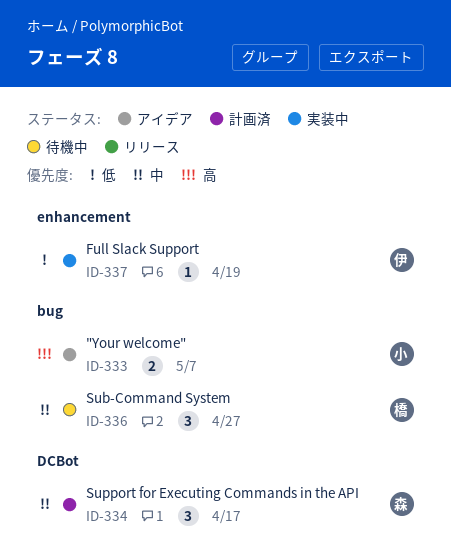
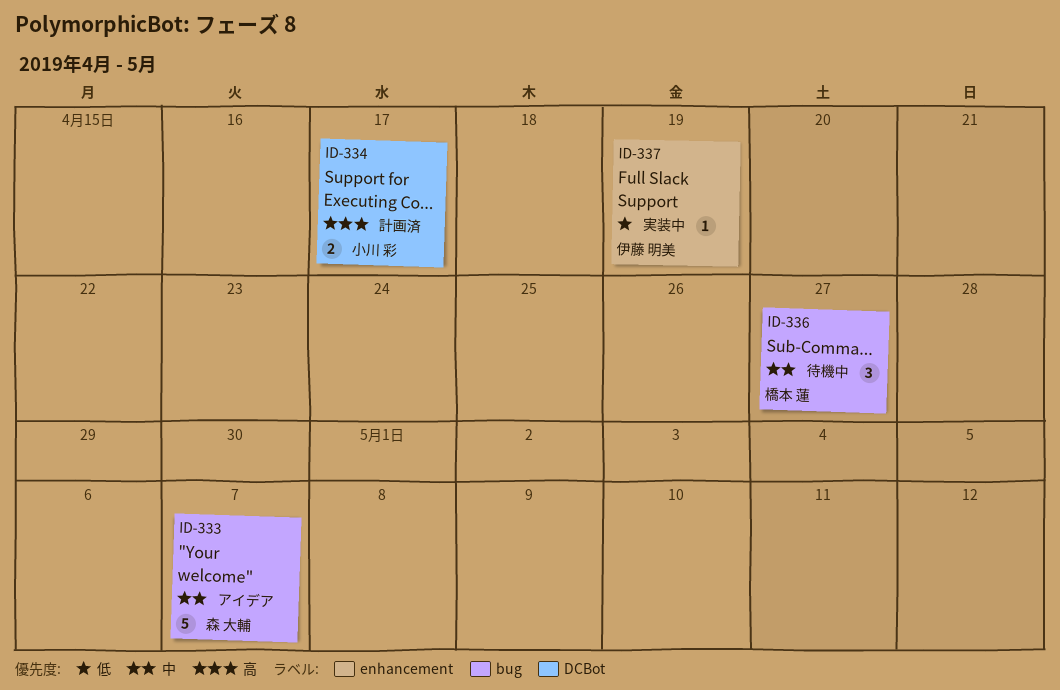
ID-333, owner: 小川 彩 -> 森 大輔
ID-333, priority: 高 -> 中
ID-333, estimate: 2 -> 5
ID-334, owner: 森 大輔 -> 小川 彩
ID-334, priority: 中 -> 高
ID-334, estimate: 3 -> 2

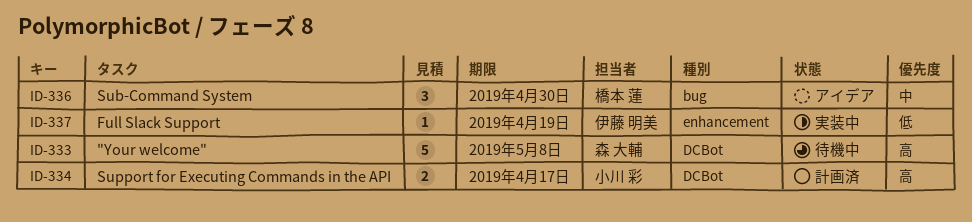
ID-333, status: アイデア -> 待機中
ID-333, priority: 中 -> 高
ID-333, label: bug -> DCBot
ID-333, due: May 7 -> May 8
ID-336, status: 待機中 -> アイデア
ID-336, due: Apr 27 -> Apr 30

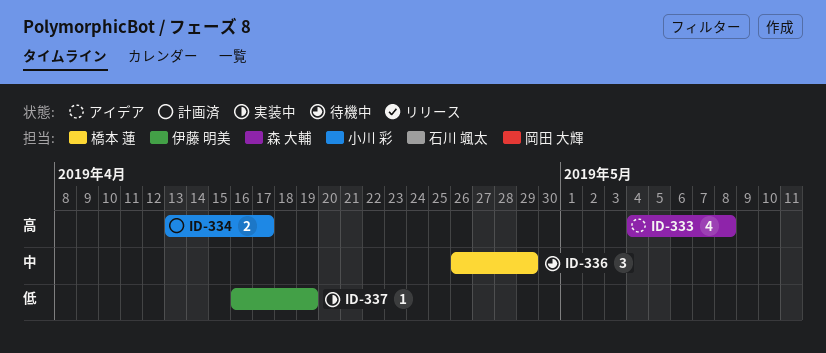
ID-333, status: 待機中 -> アイデア
ID-333, estimate: 5 -> 4
ID-336, status: アイデア -> 待機中
ID-336, due: Apr 30 -> Apr 29

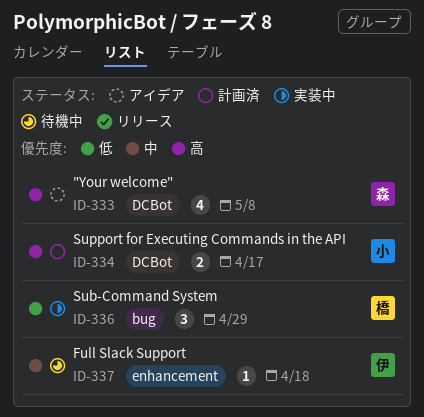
ID-336, status: 待機中 -> 実装中
ID-336, priority: 中 -> 低
ID-337, status: 実装中 -> 待機中
ID-337, priority: 低 -> 中
ID-337, due: Apr 19 -> Apr 18

